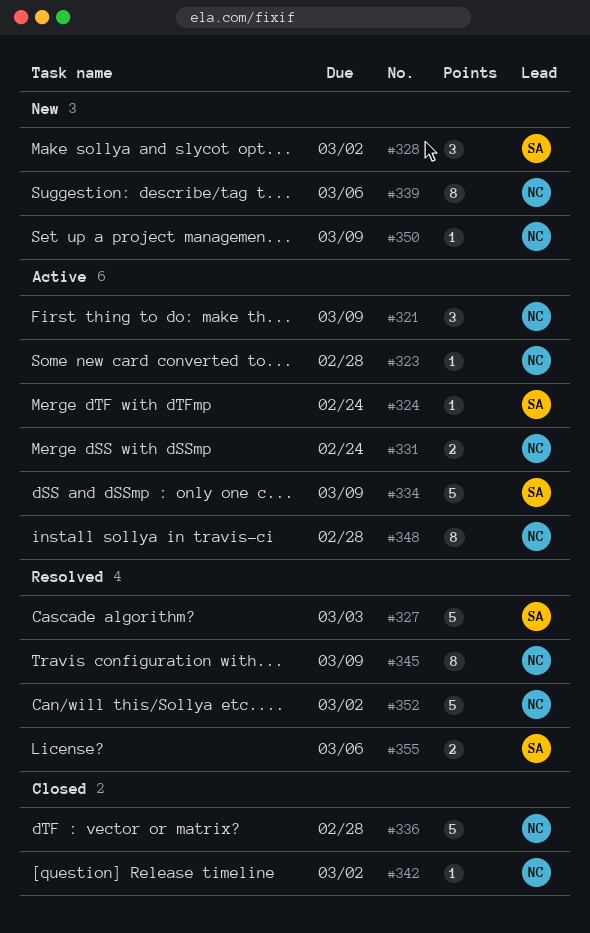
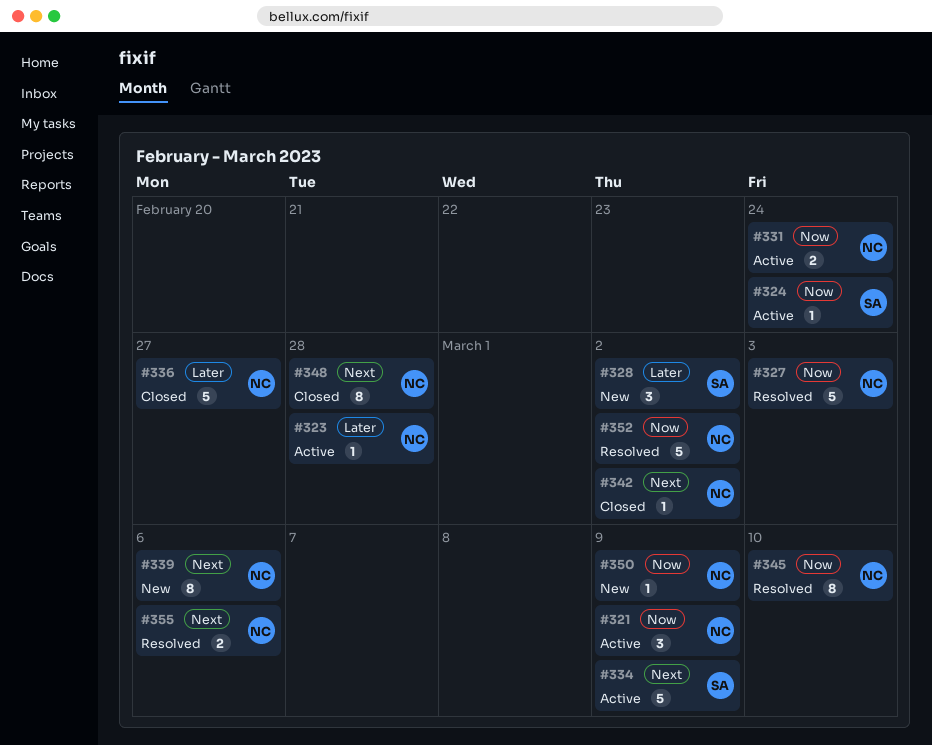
#327, owner: SA -> NC
#336, due: Feb 28 -> Feb 27
#345, due: Mar 9 -> Mar 10
#348, status: Active -> Closed
#355, owner: SA -> NC

